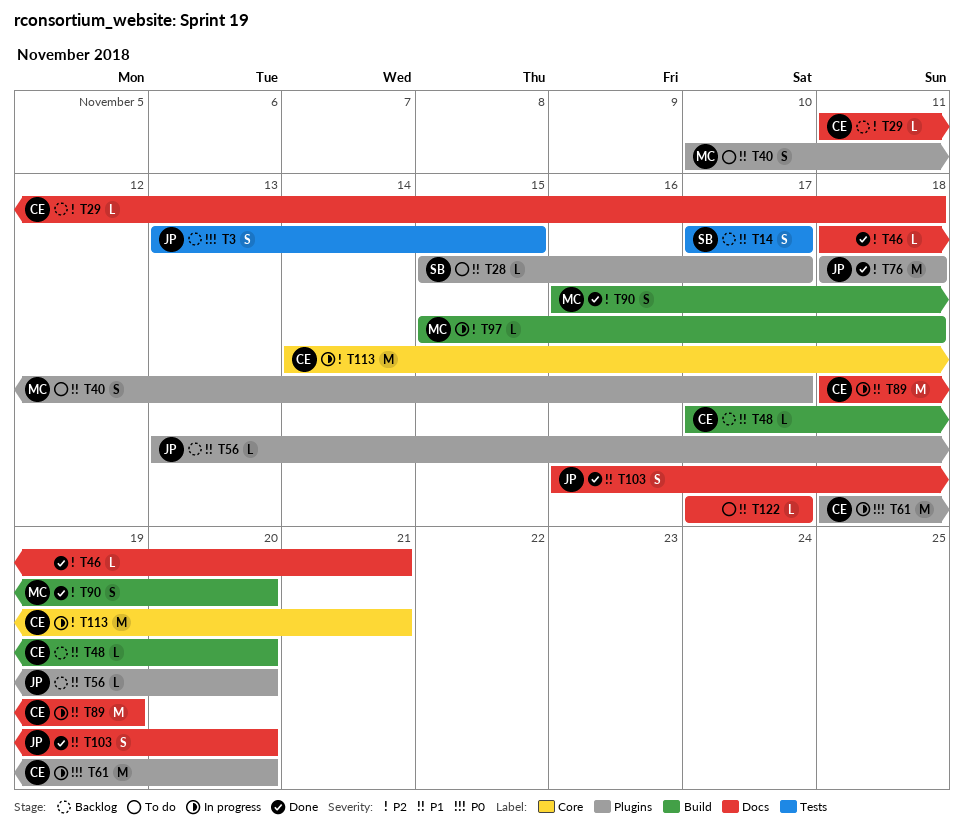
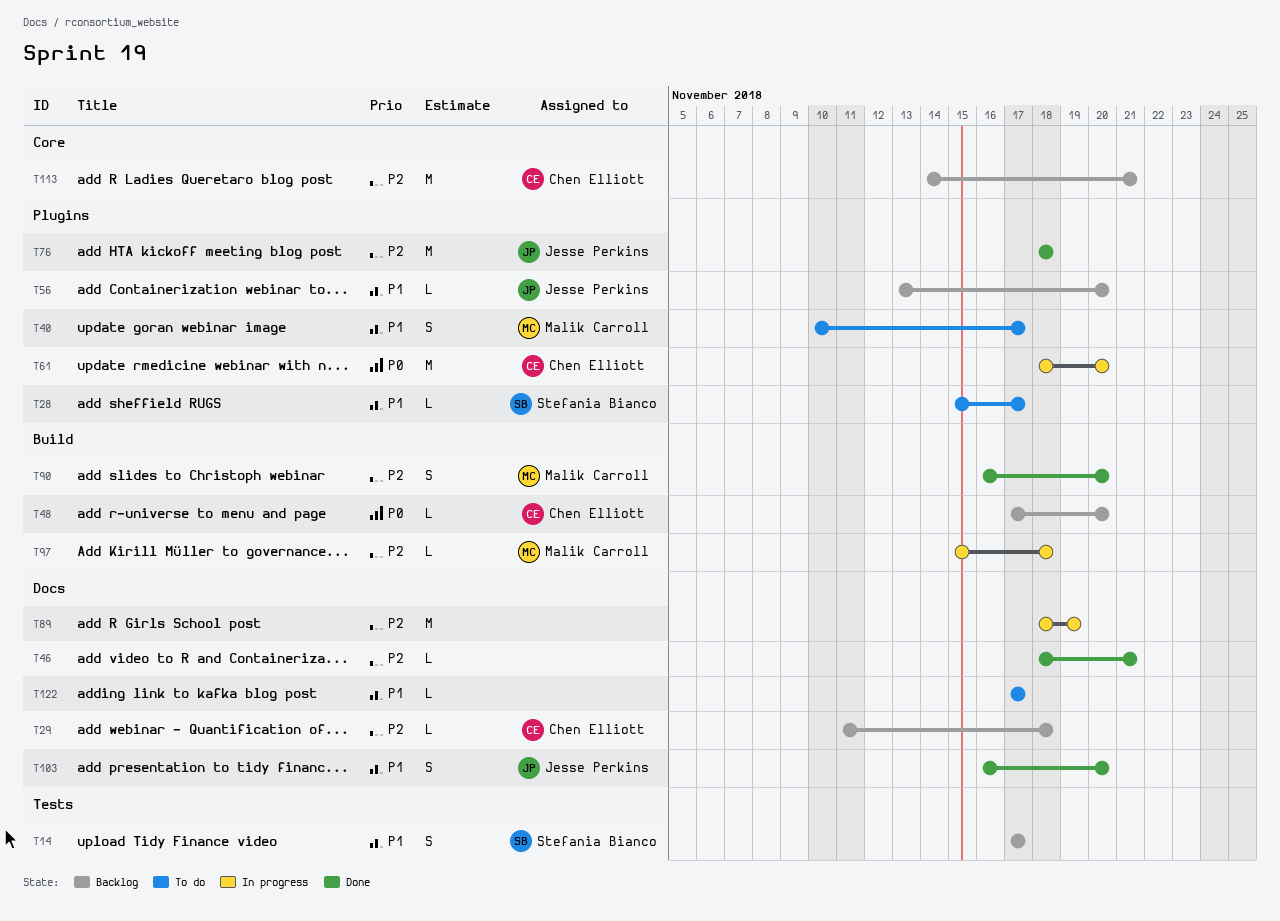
T3: present -> none
T48, priority: P1 -> P0
T89, owner: Chen Elliott -> none
T89, priority: P1 -> P2
T113, status: In progress -> Backlog

